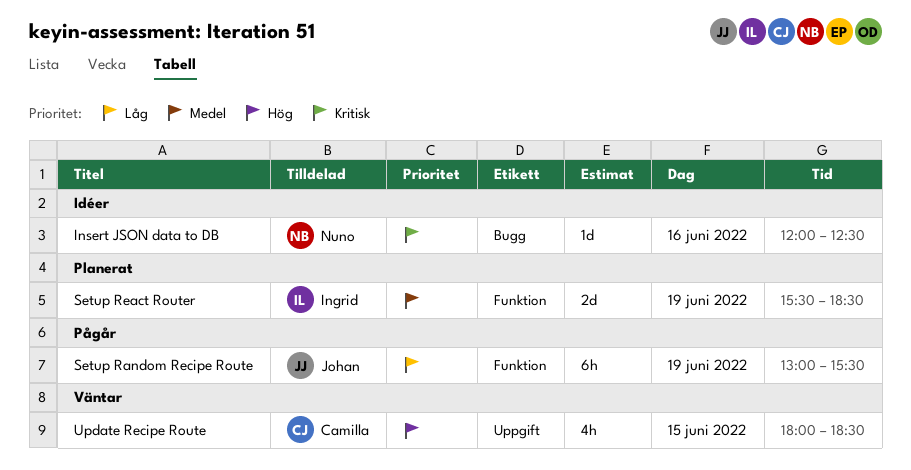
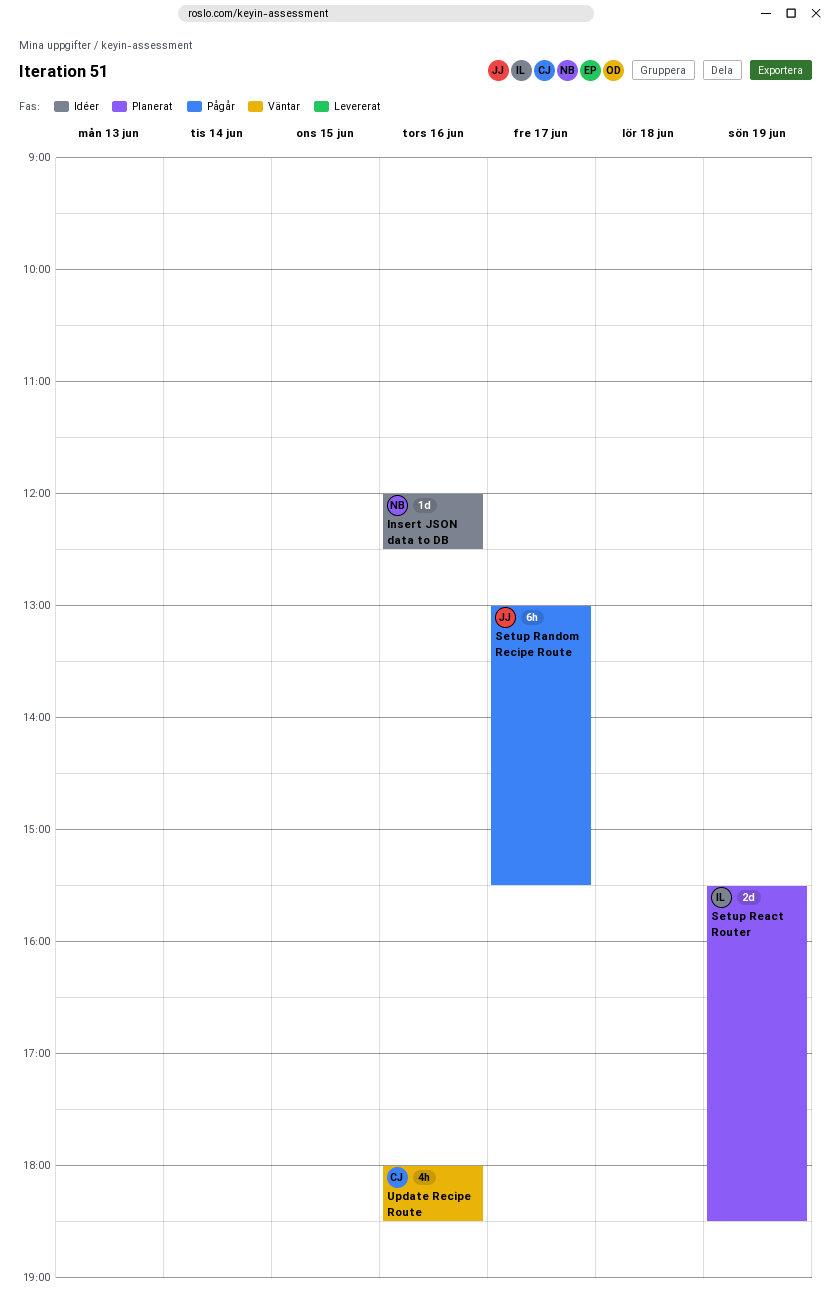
Setup Random Recipe Route, day: Jun 19 -> Jun 17
Update Recipe Route, day: Jun 15 -> Jun 16

